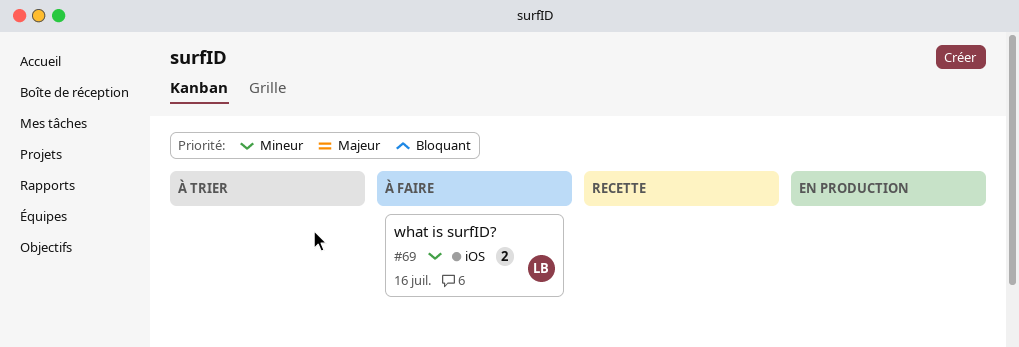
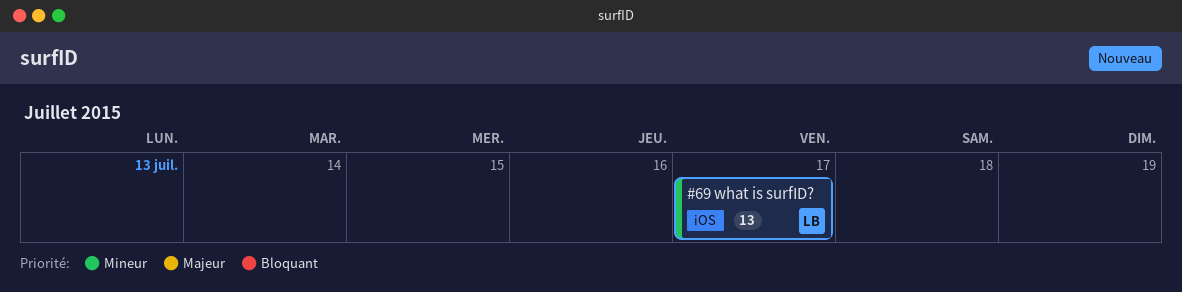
#69, estimate: 2 -> 13
#69, due: Jul 16 -> Jul 17

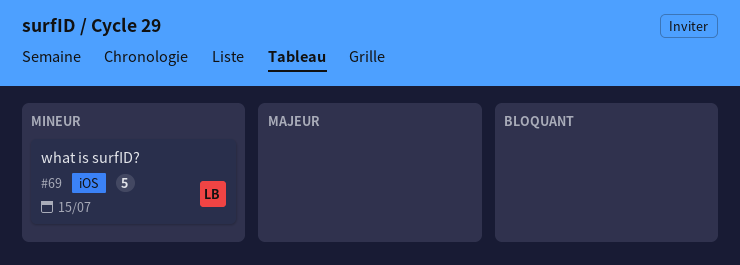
#69, estimate: 13 -> 5
#69, due: Jul 17 -> Jul 15

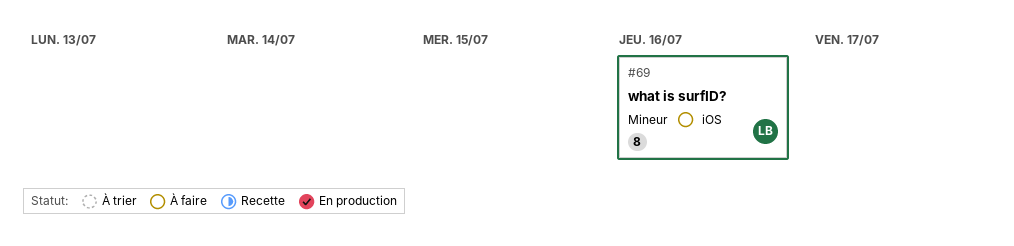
#69, estimate: 5 -> 8
#69, due: Jul 15 -> Jul 16

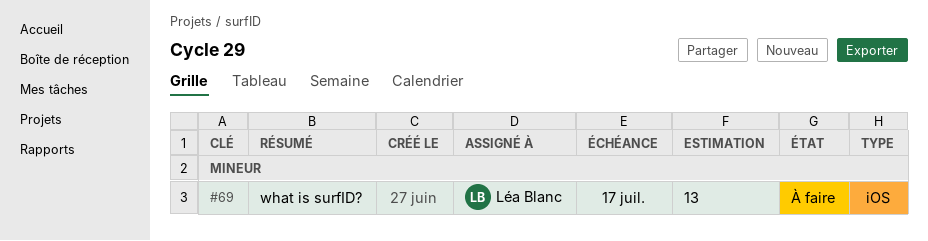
#69, estimate: 8 -> 13
#69, due: Jul 16 -> Jul 17

